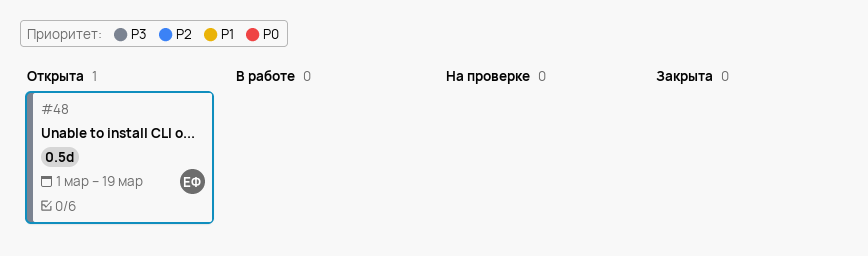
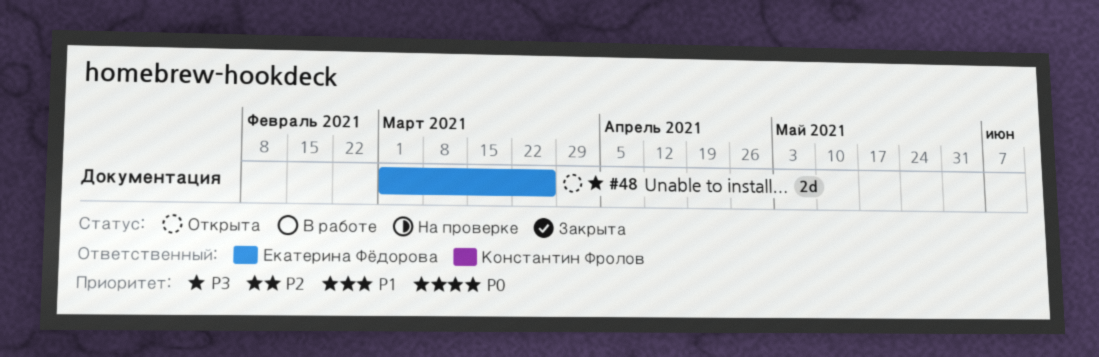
#48, estimate: 0.5d -> 2d
#48, due: Mar 19 -> Mar 26

